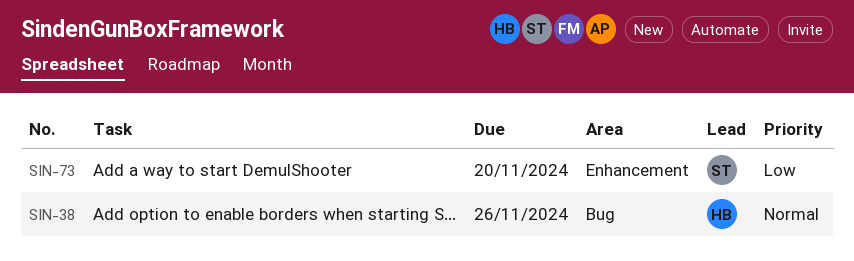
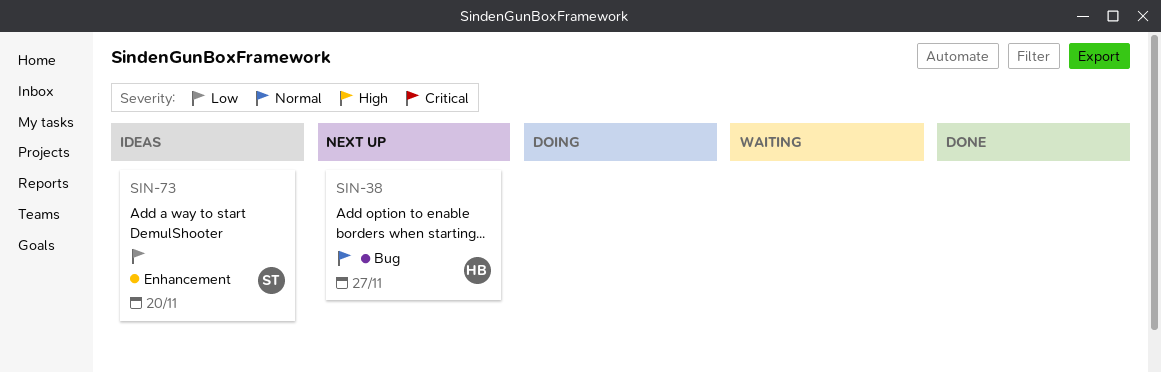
SIN-38, due: Nov 26 -> Nov 27

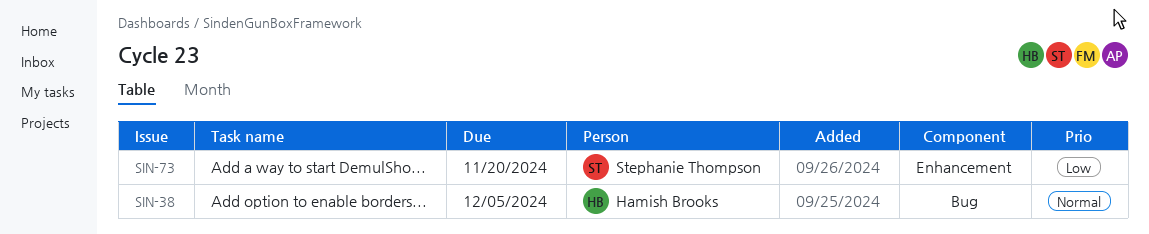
SIN-38, due: Nov 27 -> Dec 5

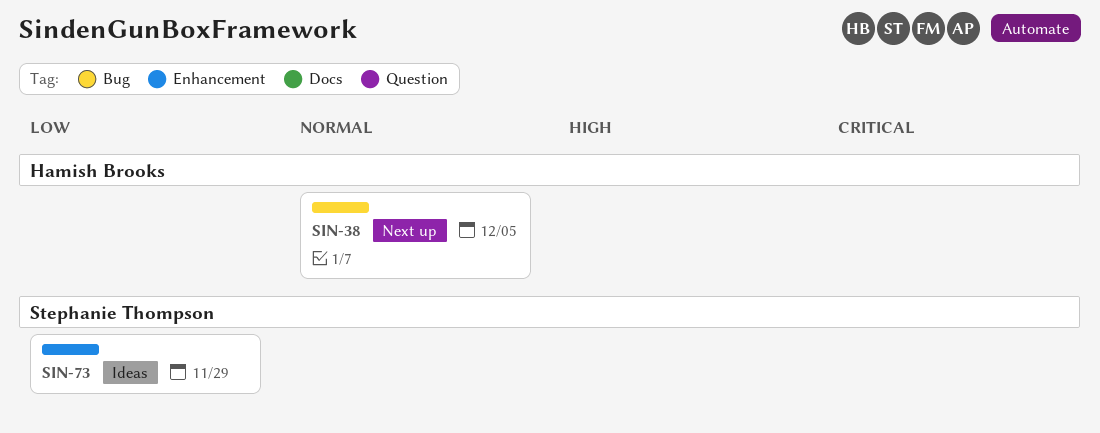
SIN-73, due: Nov 20 -> Nov 29

